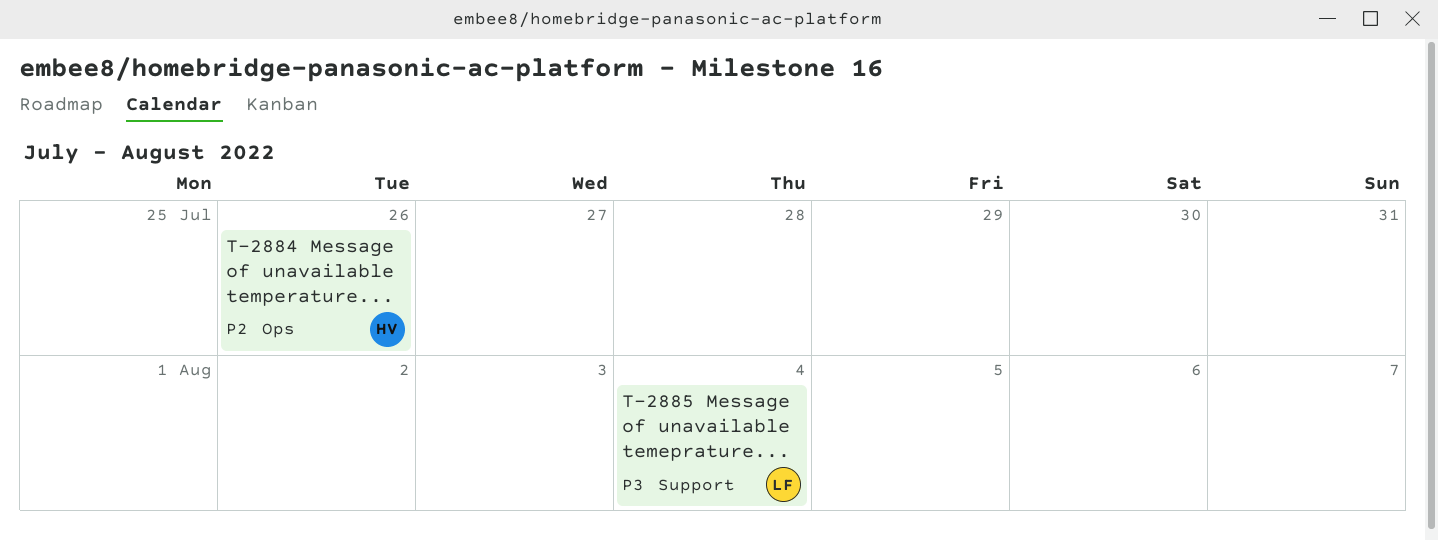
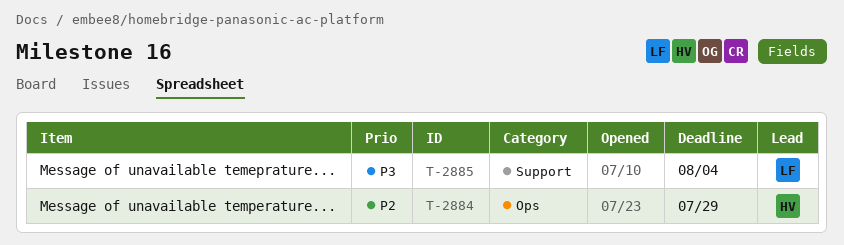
T-2884, due: Jul 26 -> Jul 29

